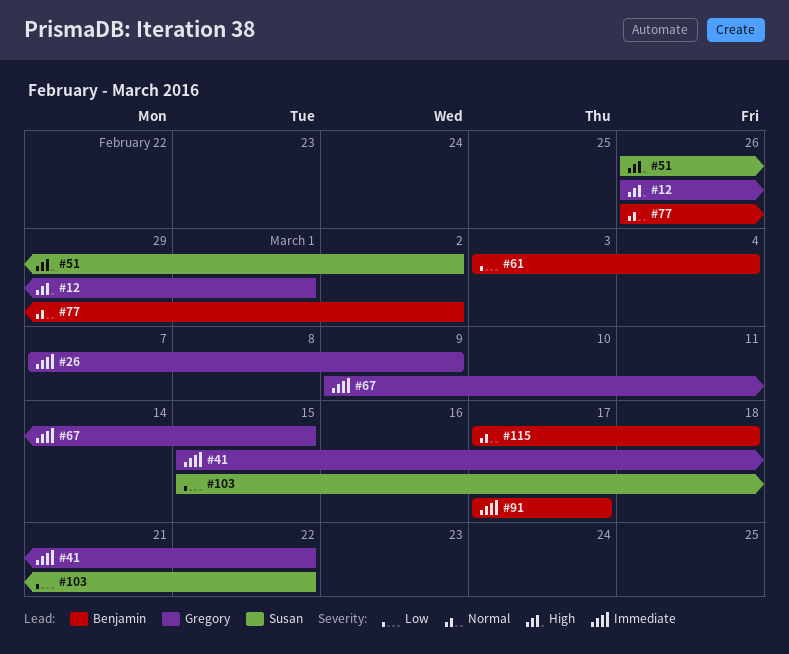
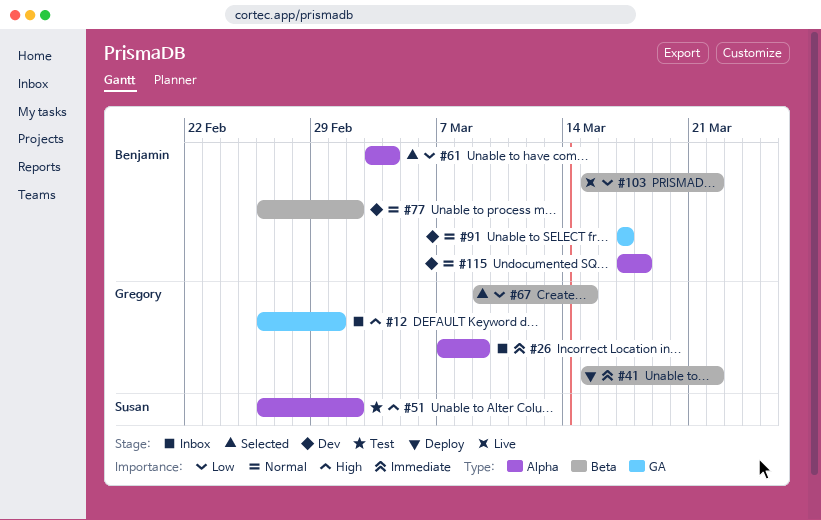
#67, priority: Immediate -> Low
#91, priority: Immediate -> Normal
#103, owner: Susan -> Benjamin

